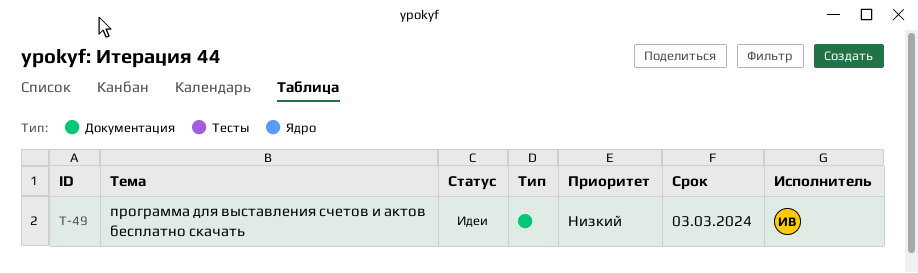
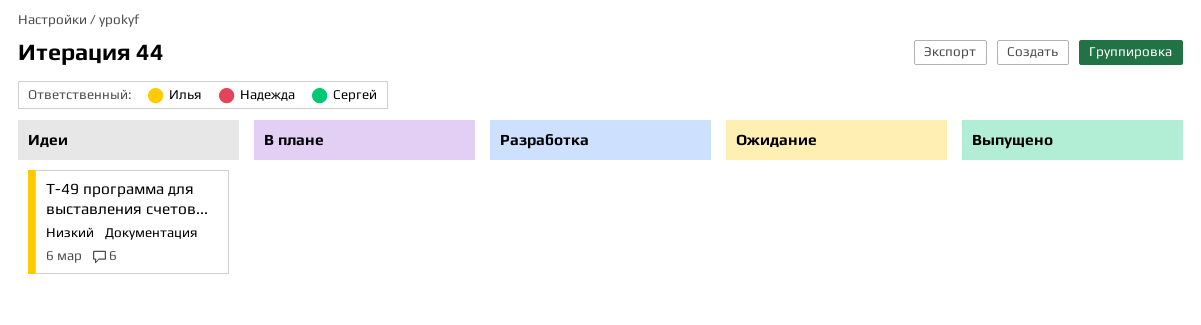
T-49, due: Mar 3 -> Mar 6

